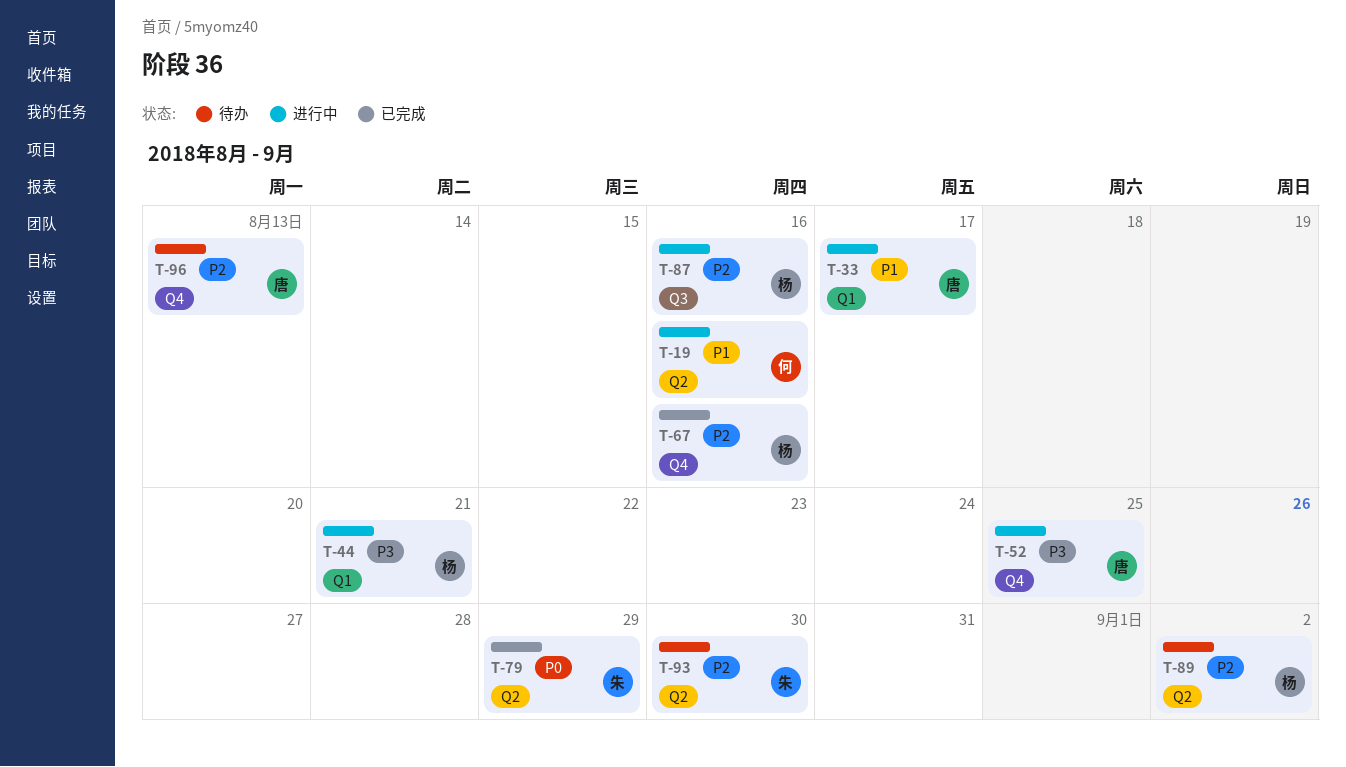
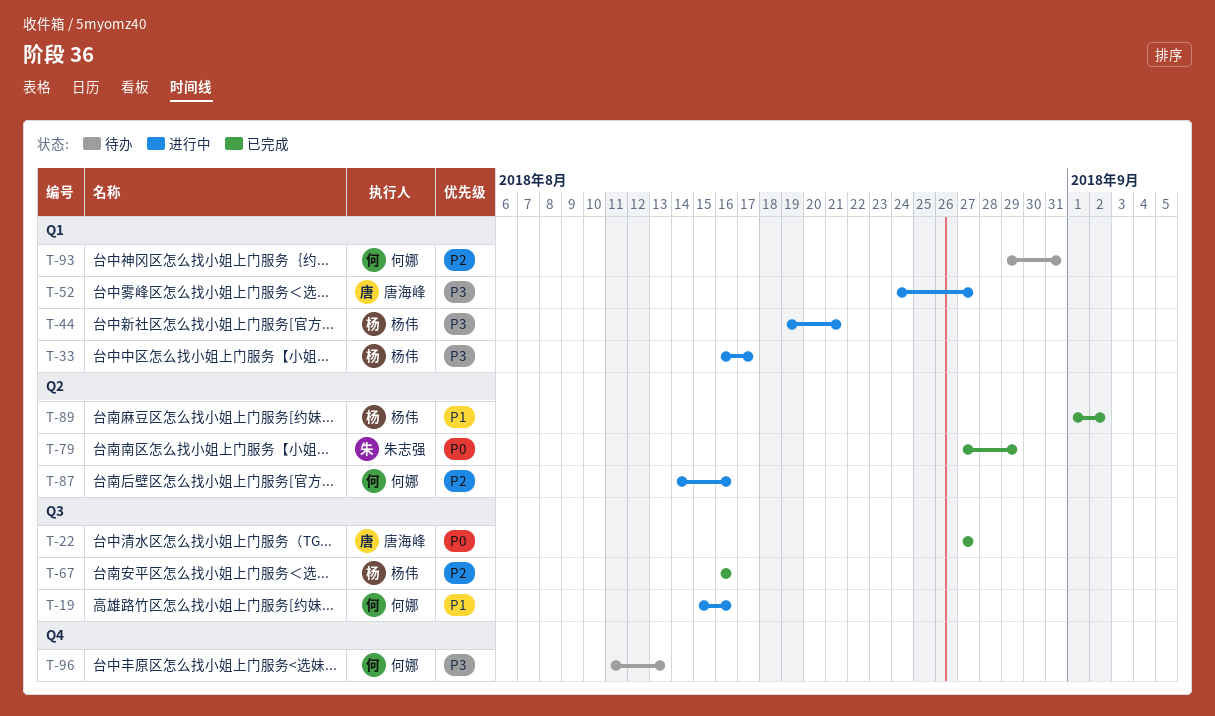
T-19, label: Q2 -> Q3
T-22: none -> present
T-33, owner: 唐海峰 -> 杨伟
T-33, priority: P1 -> P3
T-52, label: Q4 -> Q1
T-52, due: Aug 25 -> Aug 27
T-67, label: Q4 -> Q3
T-87, owner: 杨伟 -> 何娜
T-87, label: Q3 -> Q2
T-89, status: 待办 -> 已完成
T-89, priority: P2 -> P1
T-93, owner: 朱志强 -> 何娜
T-93, label: Q2 -> Q1
T-93, due: Aug 30 -> Aug 31
T-96, owner: 唐海峰 -> 何娜
T-96, priority: P2 -> P3

